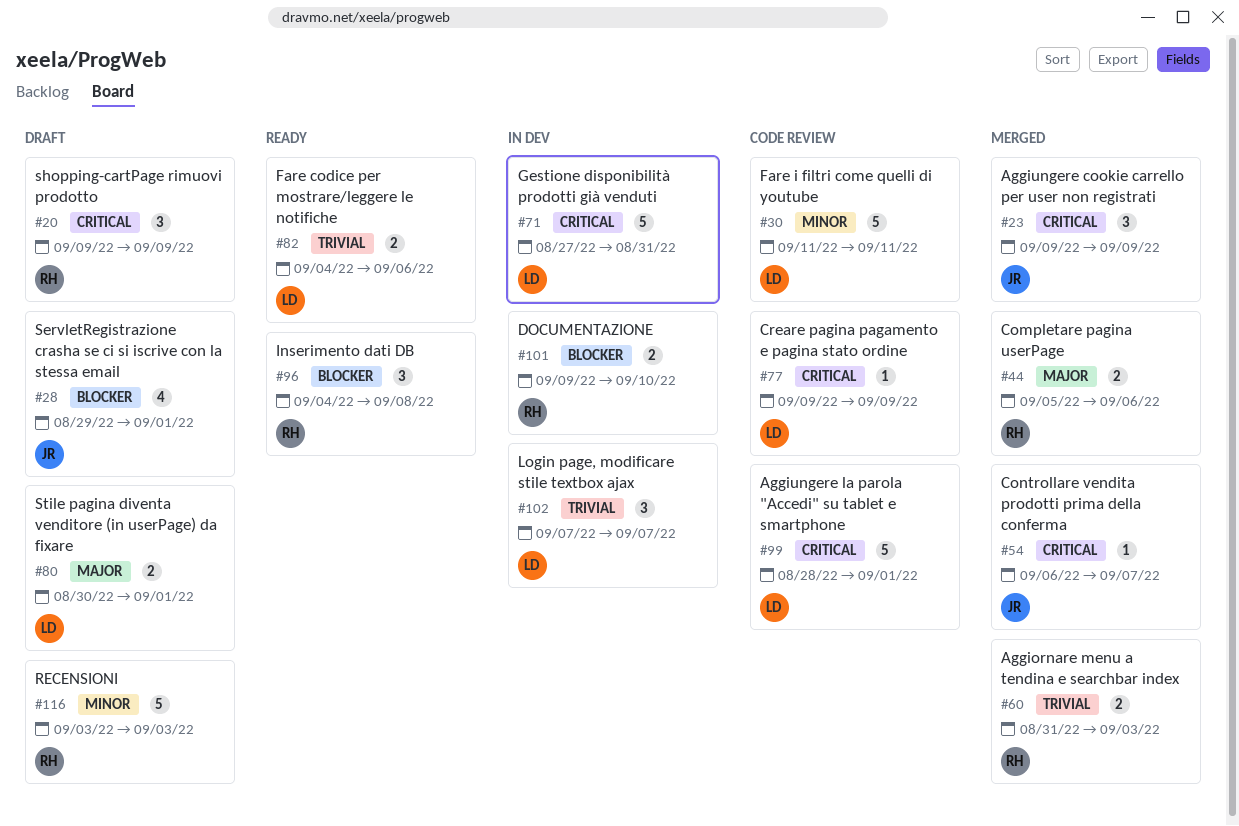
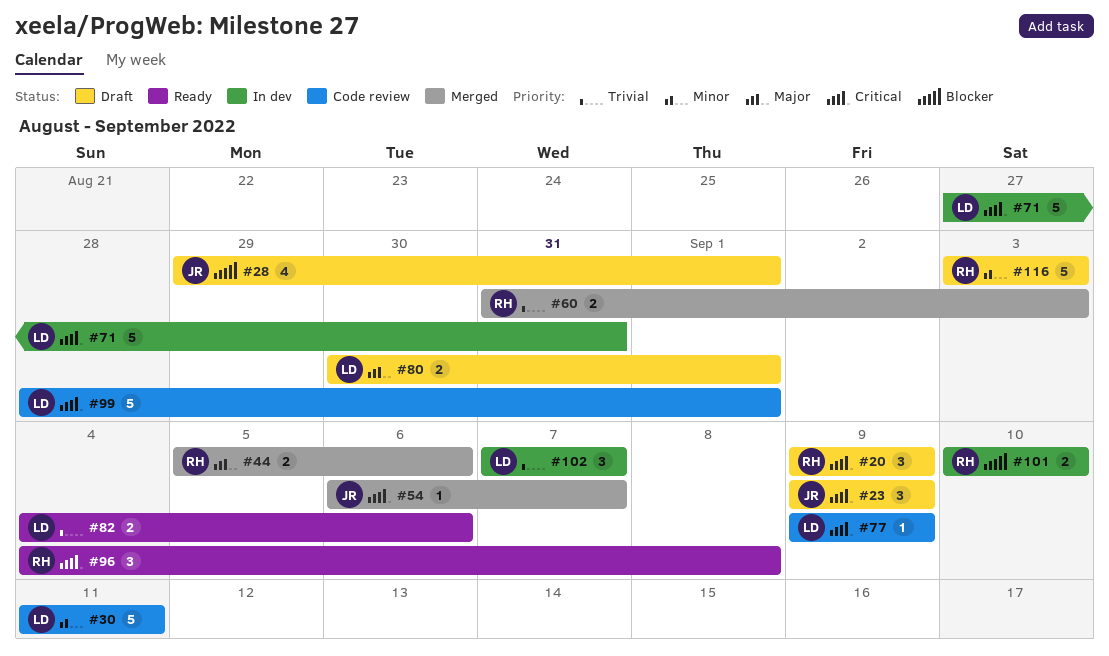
#23, status: Merged -> Draft
#96, priority: Blocker -> Critical
#101, start: Sep 9 -> Sep 10

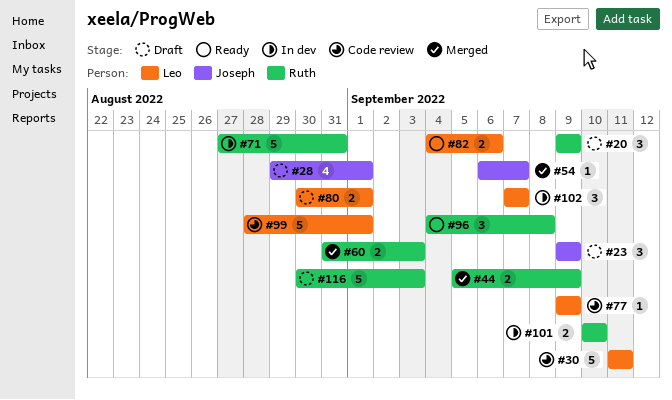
#44, due: Sep 6 -> Sep 9
#71, owner: Leo -> Ruth
#116, start: Sep 3 -> Aug 30

